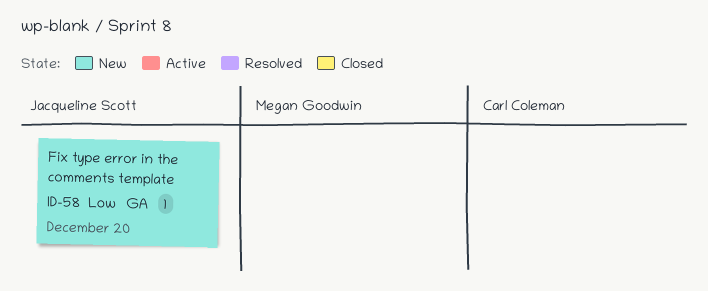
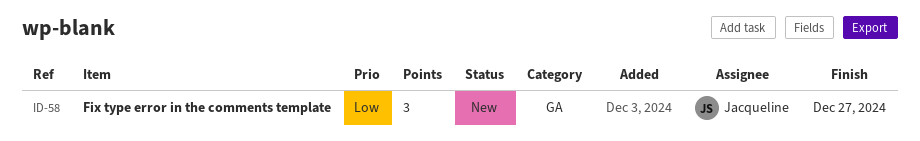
ID-58, estimate: 1 -> 3
ID-58, due: Dec 20 -> Dec 27

